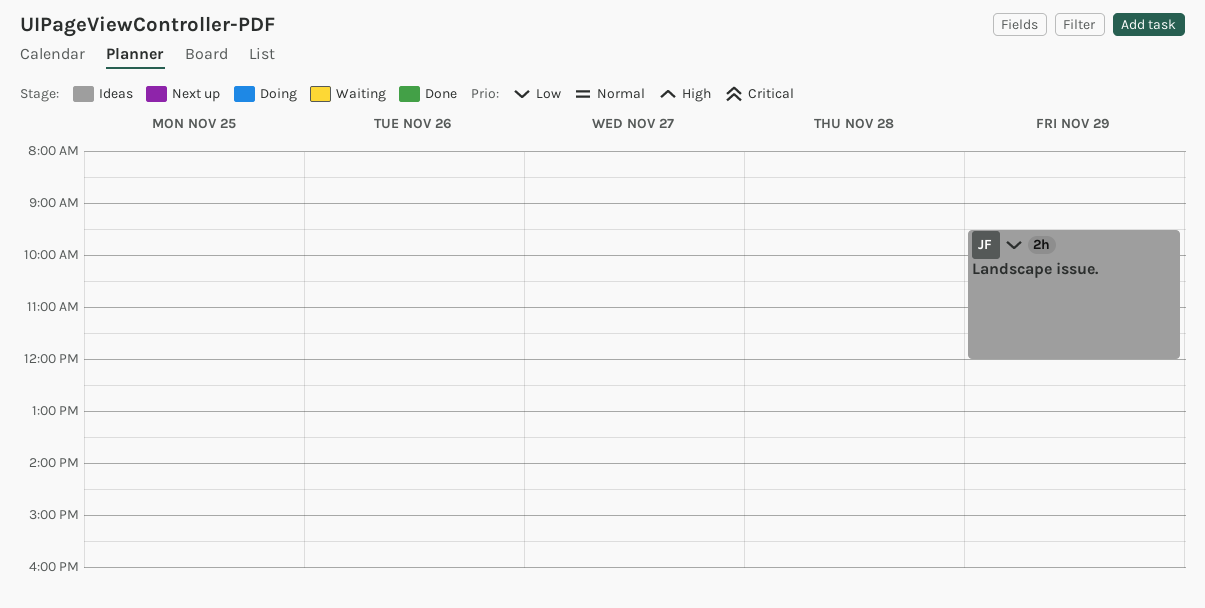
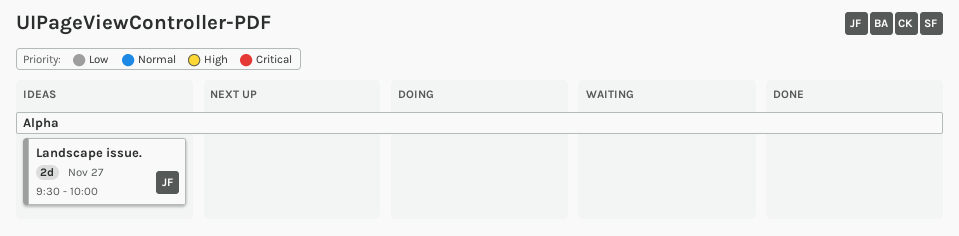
Landscape issue., estimate: 2h -> 2d
Landscape issue., day: Nov 29 -> Nov 27
Landscape issue., ends: 12:00 -> 10:00

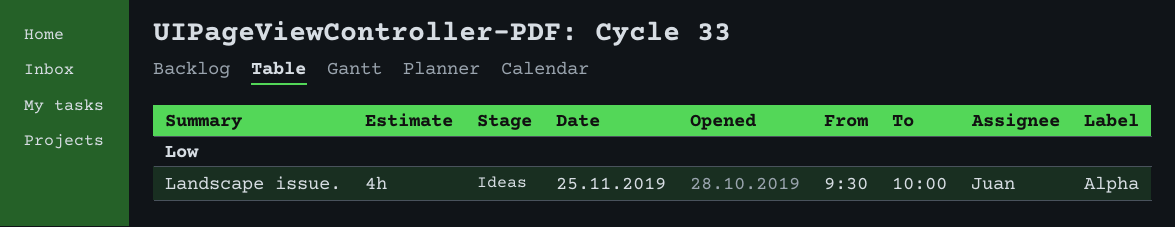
Landscape issue., estimate: 2d -> 4h
Landscape issue., day: Nov 27 -> Nov 25

